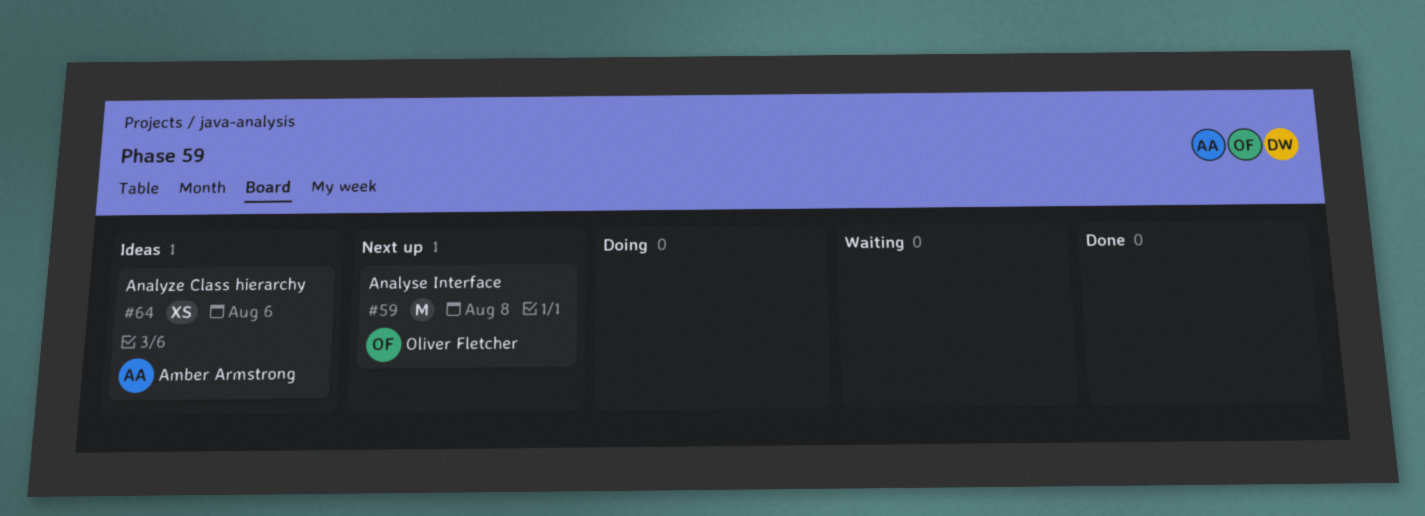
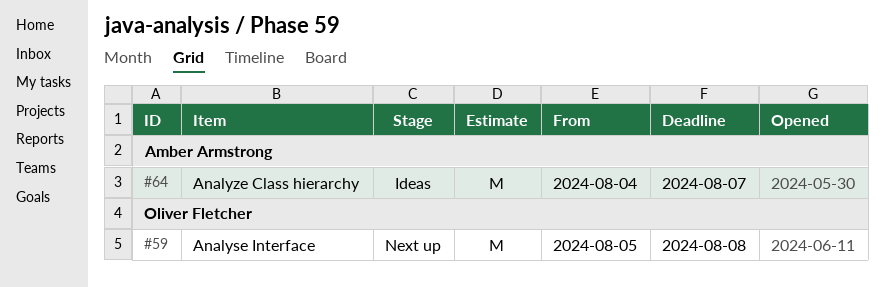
#64, estimate: XS -> M
#64, due: Aug 6 -> Aug 7

